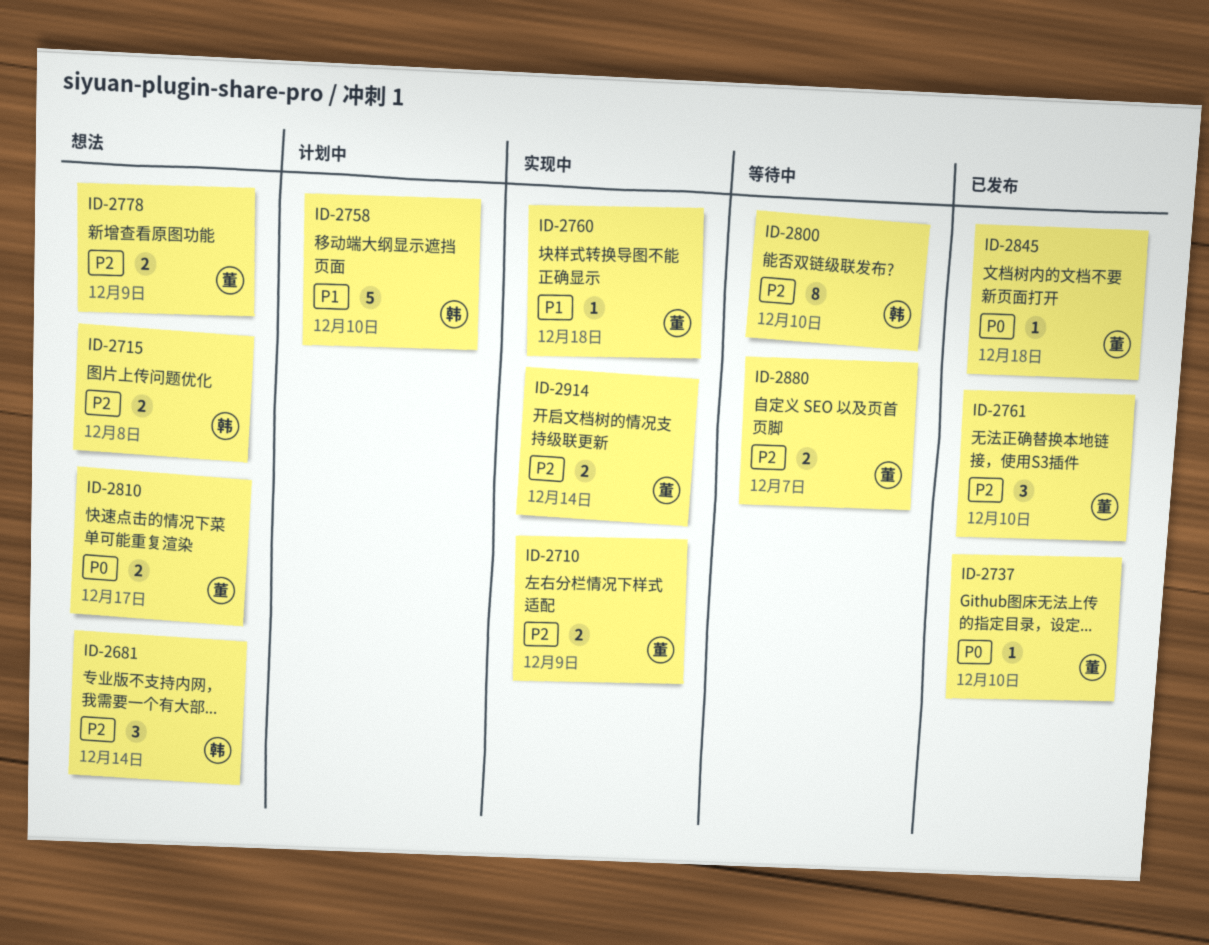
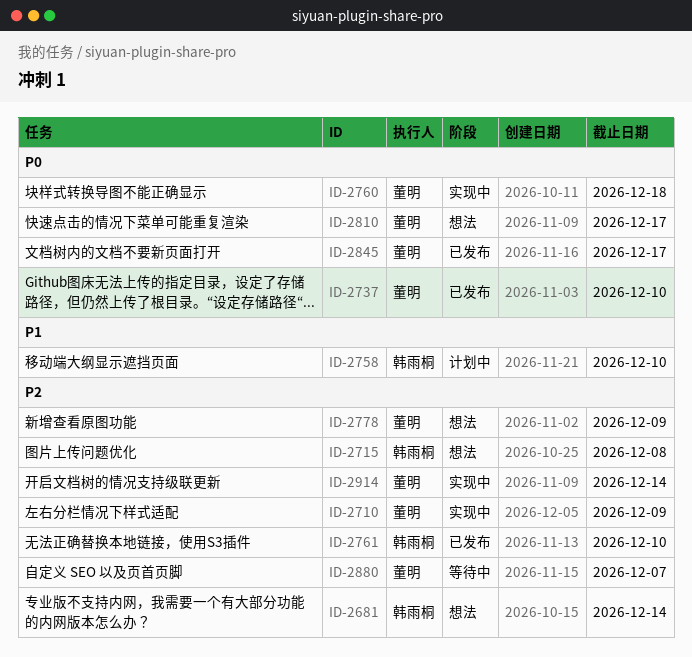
ID-2760, priority: P1 -> P0
ID-2761, owner: 董明 -> 韩雨桐
ID-2800: present -> none
ID-2845, due: Dec 18 -> Dec 17

